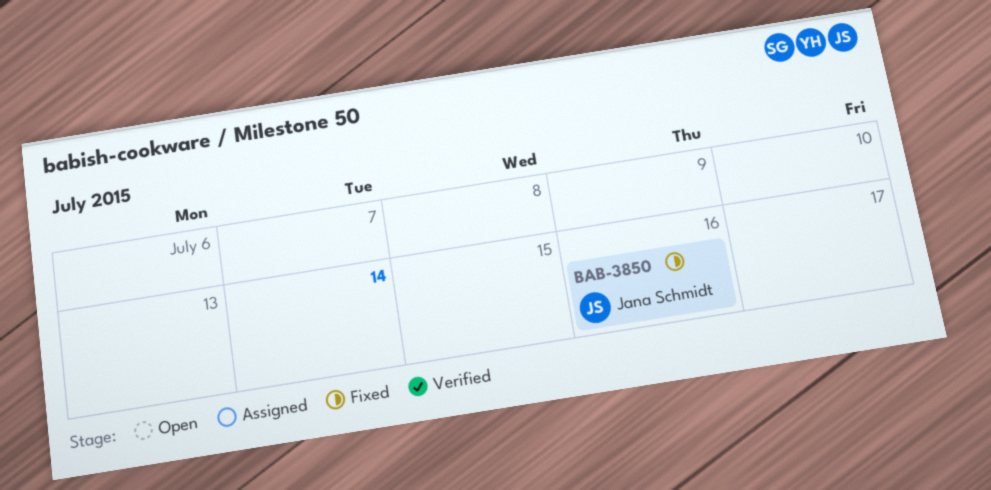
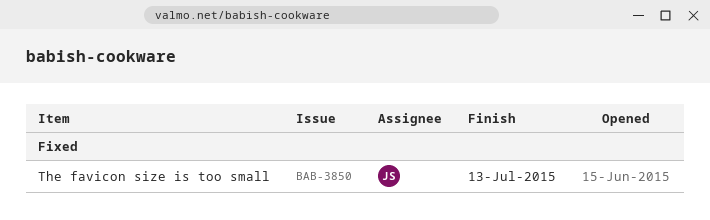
BAB-3850, due: Jul 16 -> Jul 13

